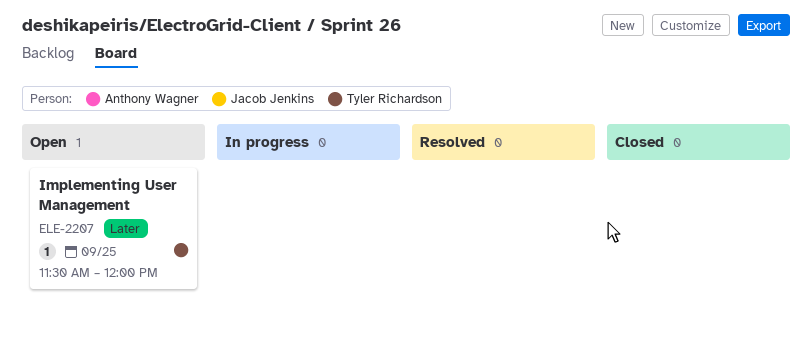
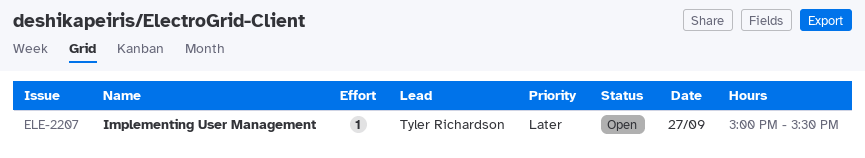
ELE-2207, day: Sep 25 -> Sep 27
ELE-2207, begins: 11:30 -> 15:00
ELE-2207, ends: 12:00 -> 15:30

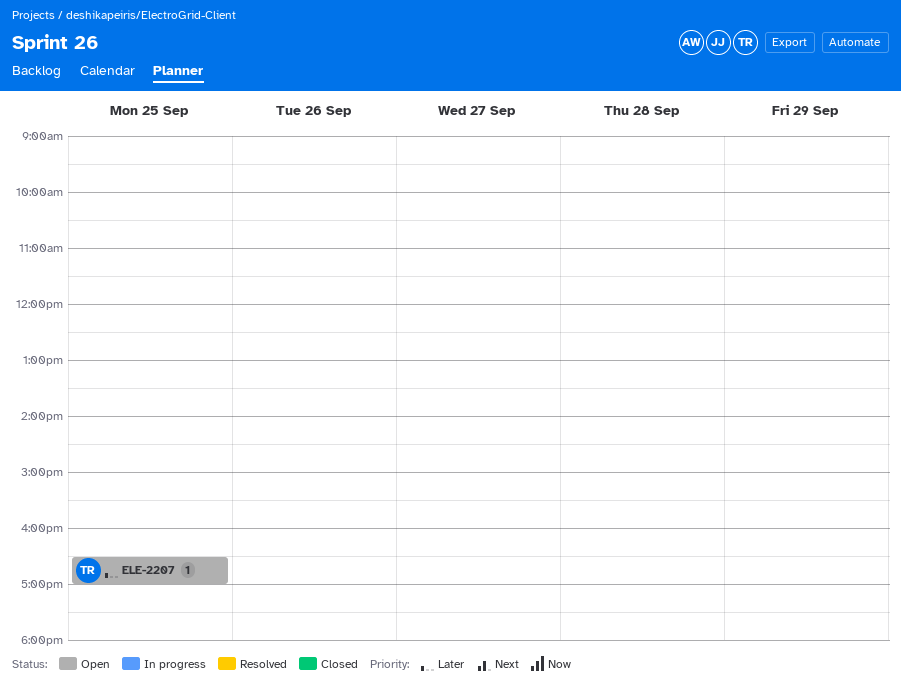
ELE-2207, day: Sep 27 -> Sep 25
ELE-2207, begins: 15:00 -> 16:30
ELE-2207, ends: 15:30 -> 17:00

